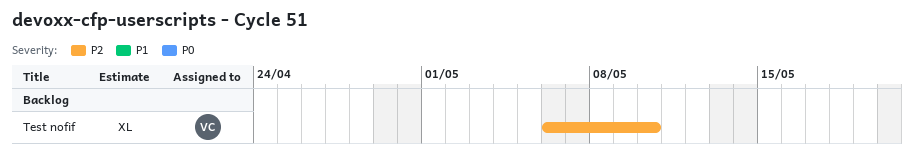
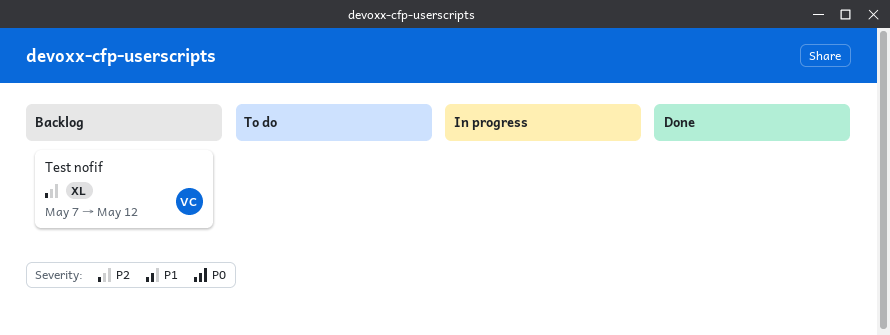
Test nofif, start: May 6 -> May 7
Test nofif, due: May 10 -> May 12

